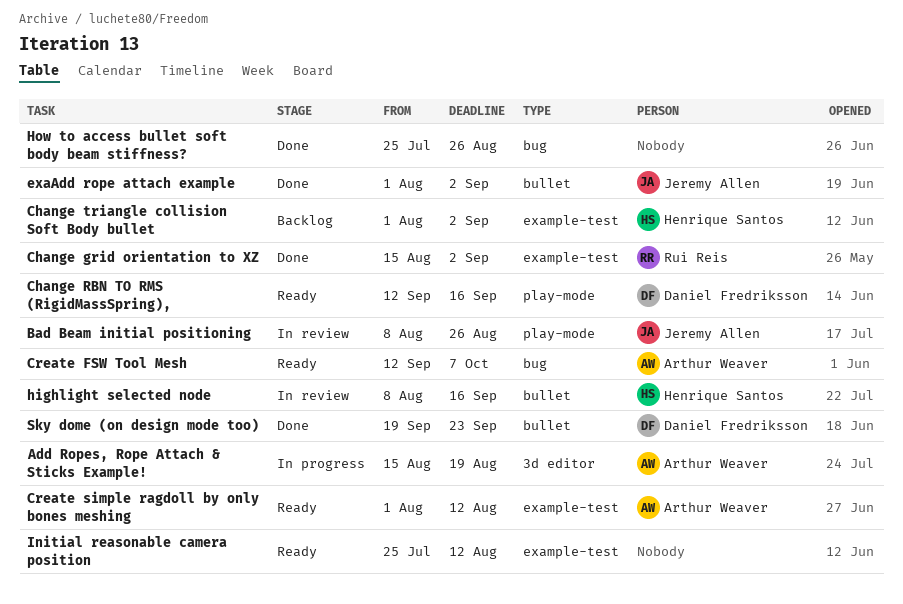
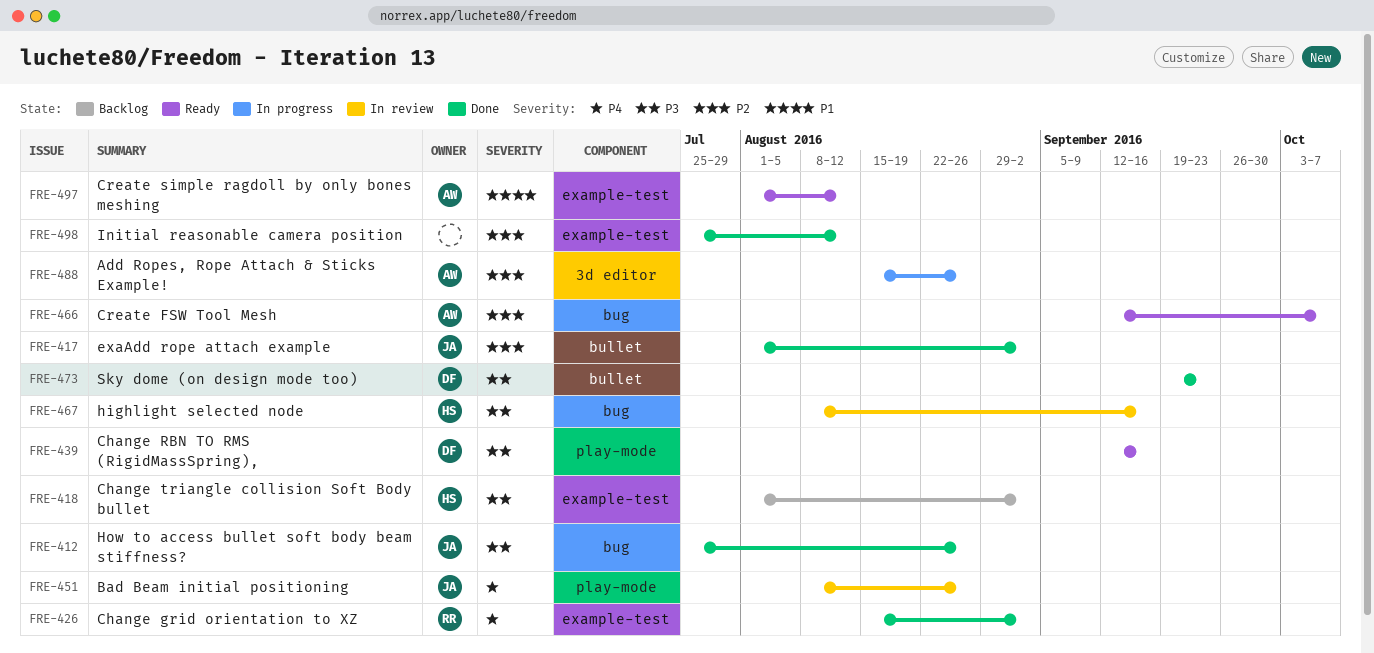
Add Ropes, Rope Attach & Sticks Example!, due: Aug 19 -> Aug 26
highlight selected node, label: bullet -> bug
How to access bullet soft body beam stiffness?, owner: none -> Jeremy Allen
Initial reasonable camera position, status: Ready -> Done

